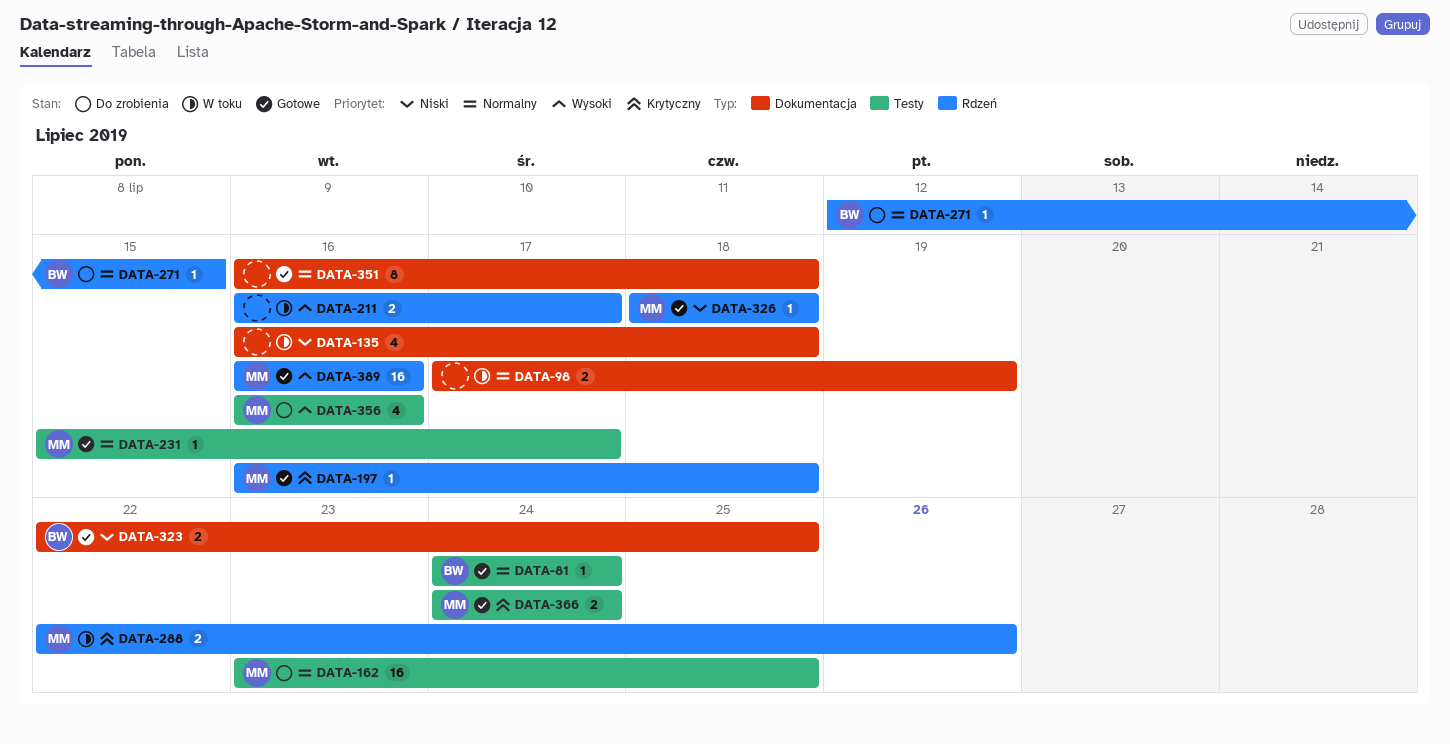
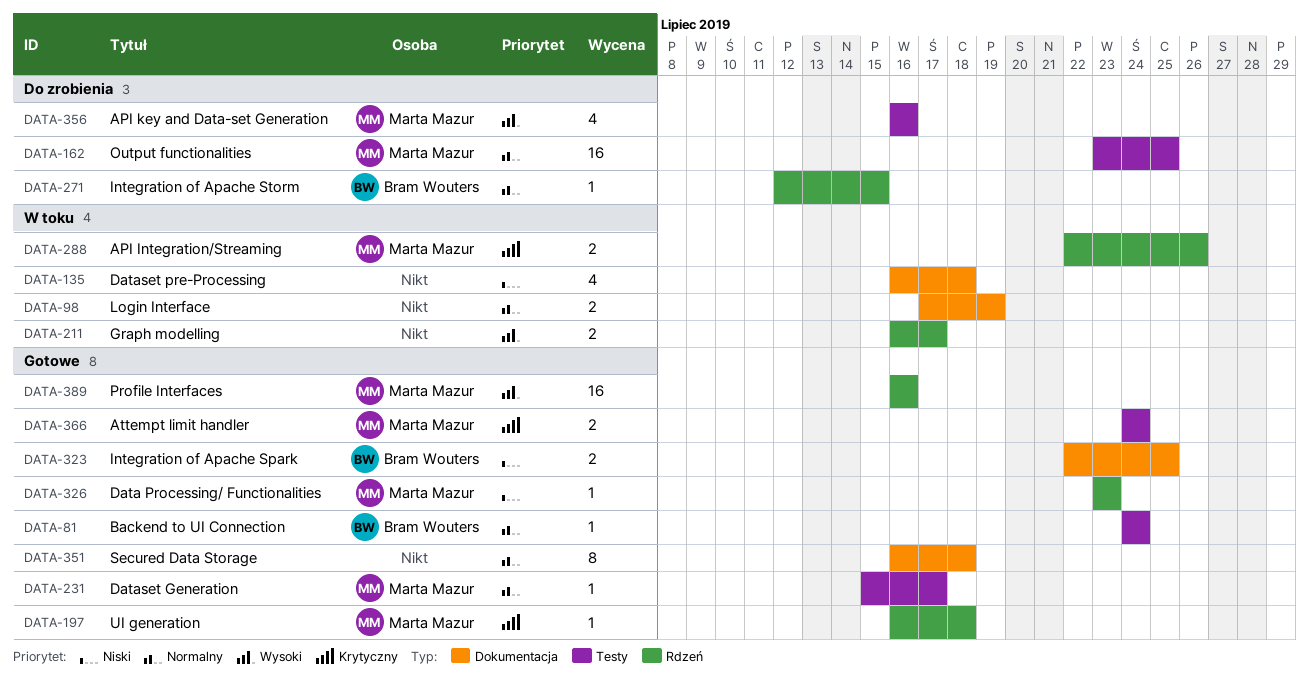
DATA-326, start: Jul 18 -> Jul 23
DATA-326, due: Jul 18 -> Jul 23

